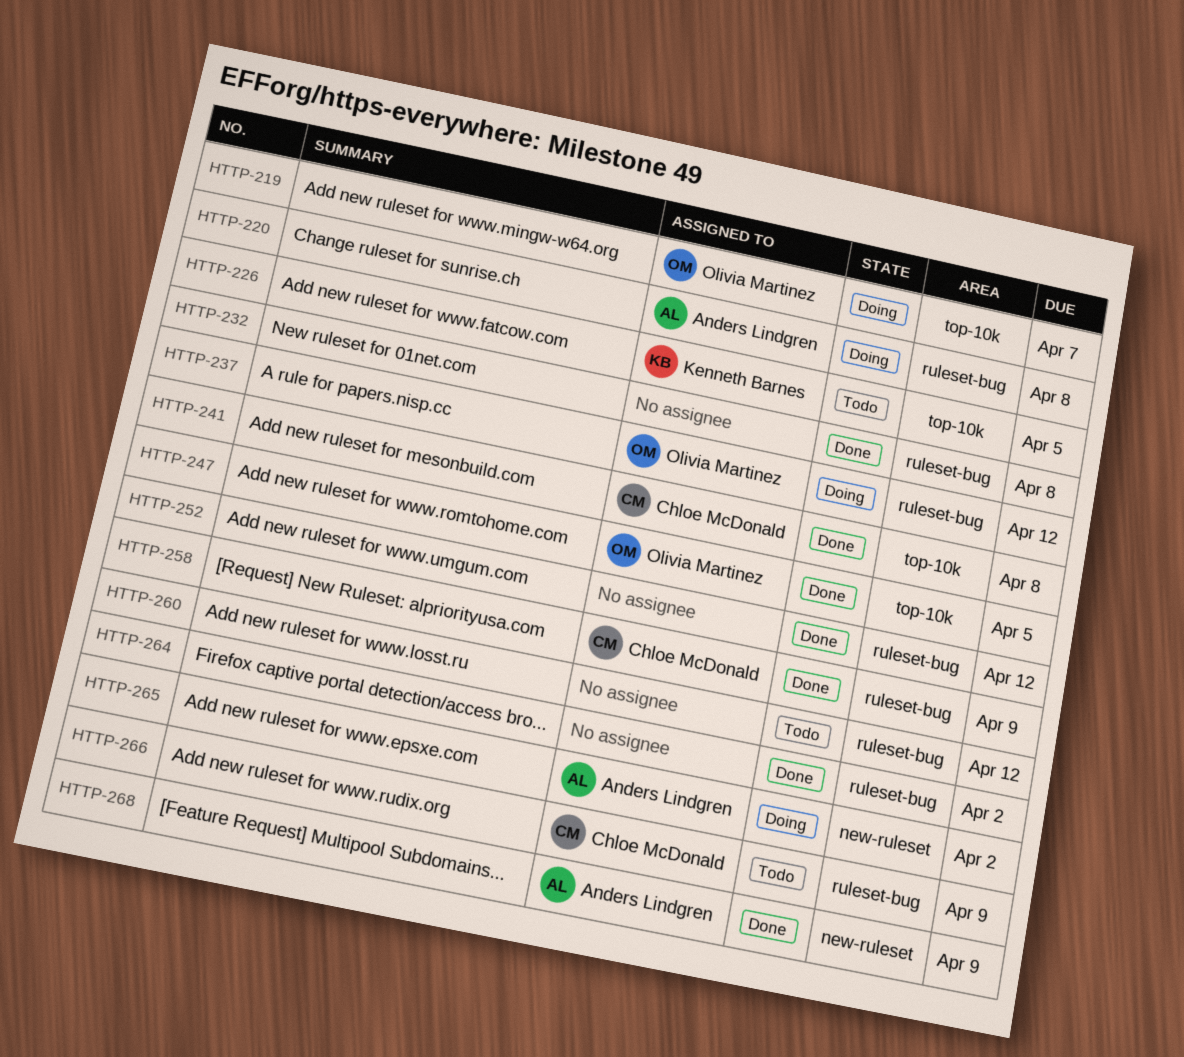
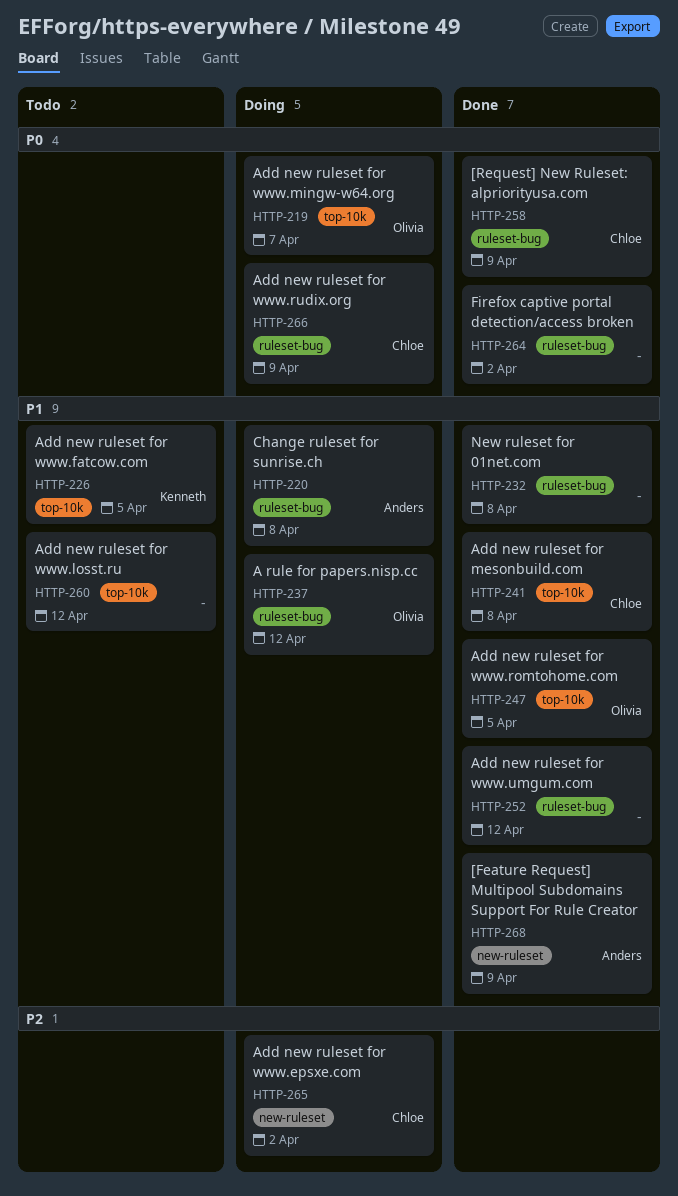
HTTP-260, label: ruleset-bug -> top-10k
HTTP-265, owner: Anders Lindgren -> Chloe McDonald
HTTP-266, status: Todo -> Doing

